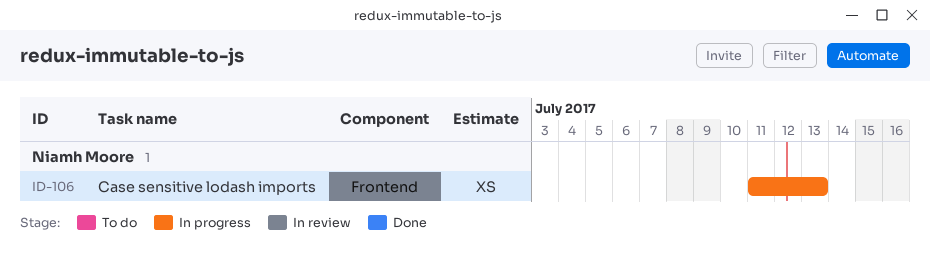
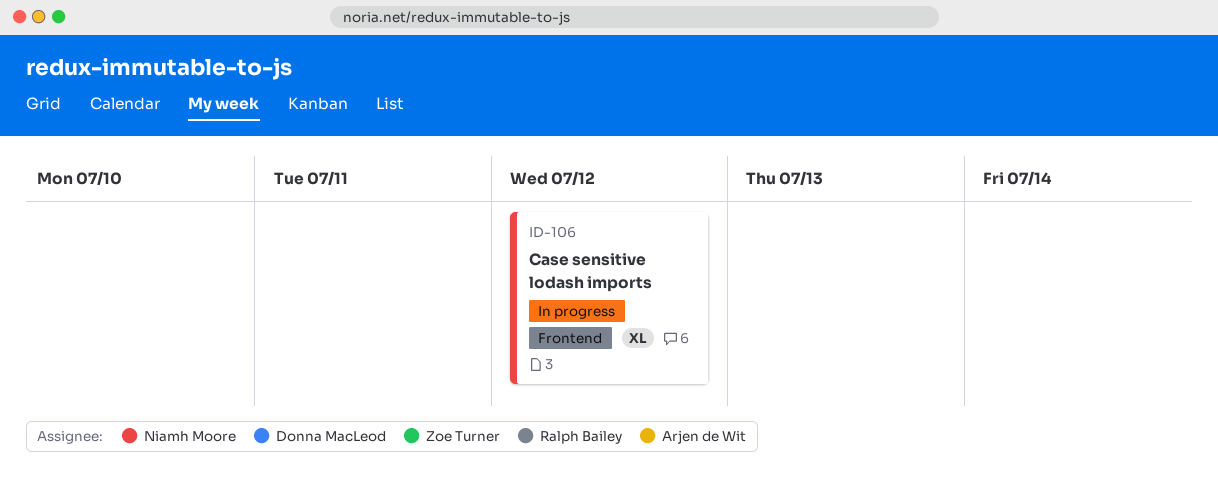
ID-106, estimate: XS -> XL
ID-106, due: Jul 13 -> Jul 12

